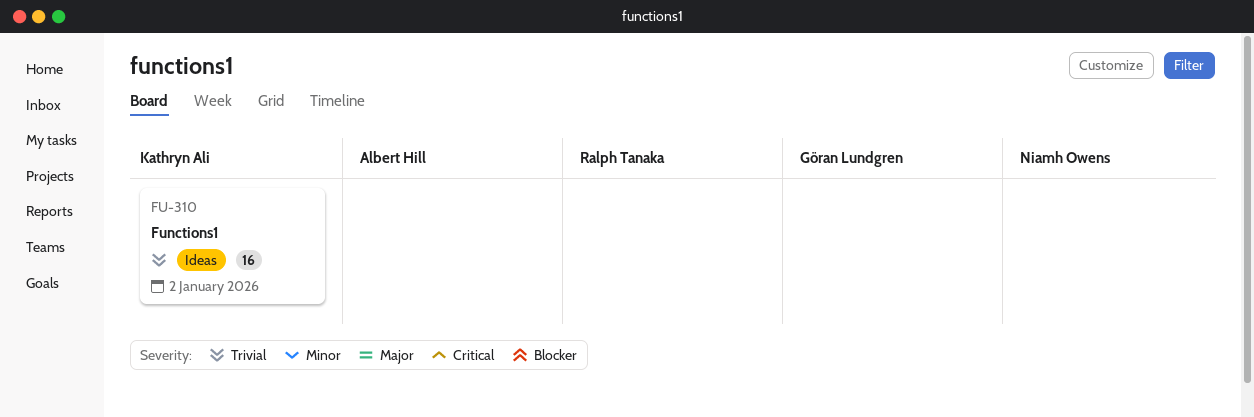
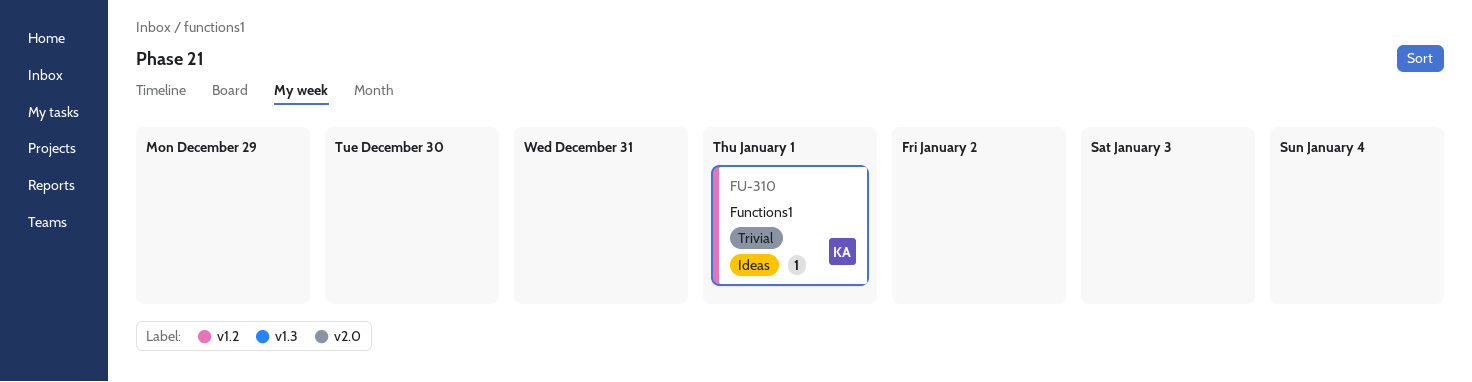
FU-310, estimate: 16 -> 1
FU-310, due: Jan 2 -> Jan 1

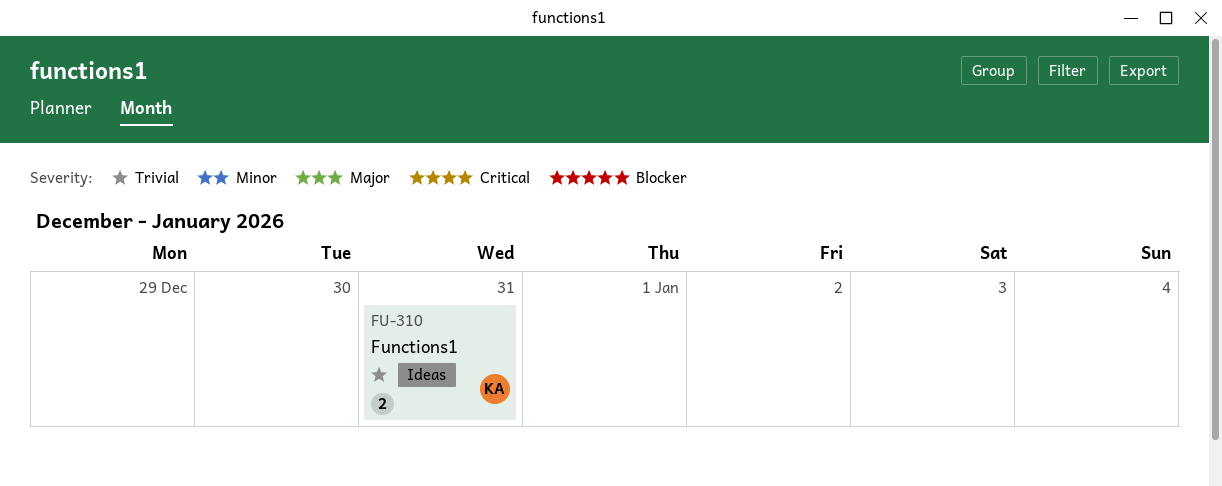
FU-310, estimate: 1 -> 2
FU-310, due: Jan 1 -> Dec 31

